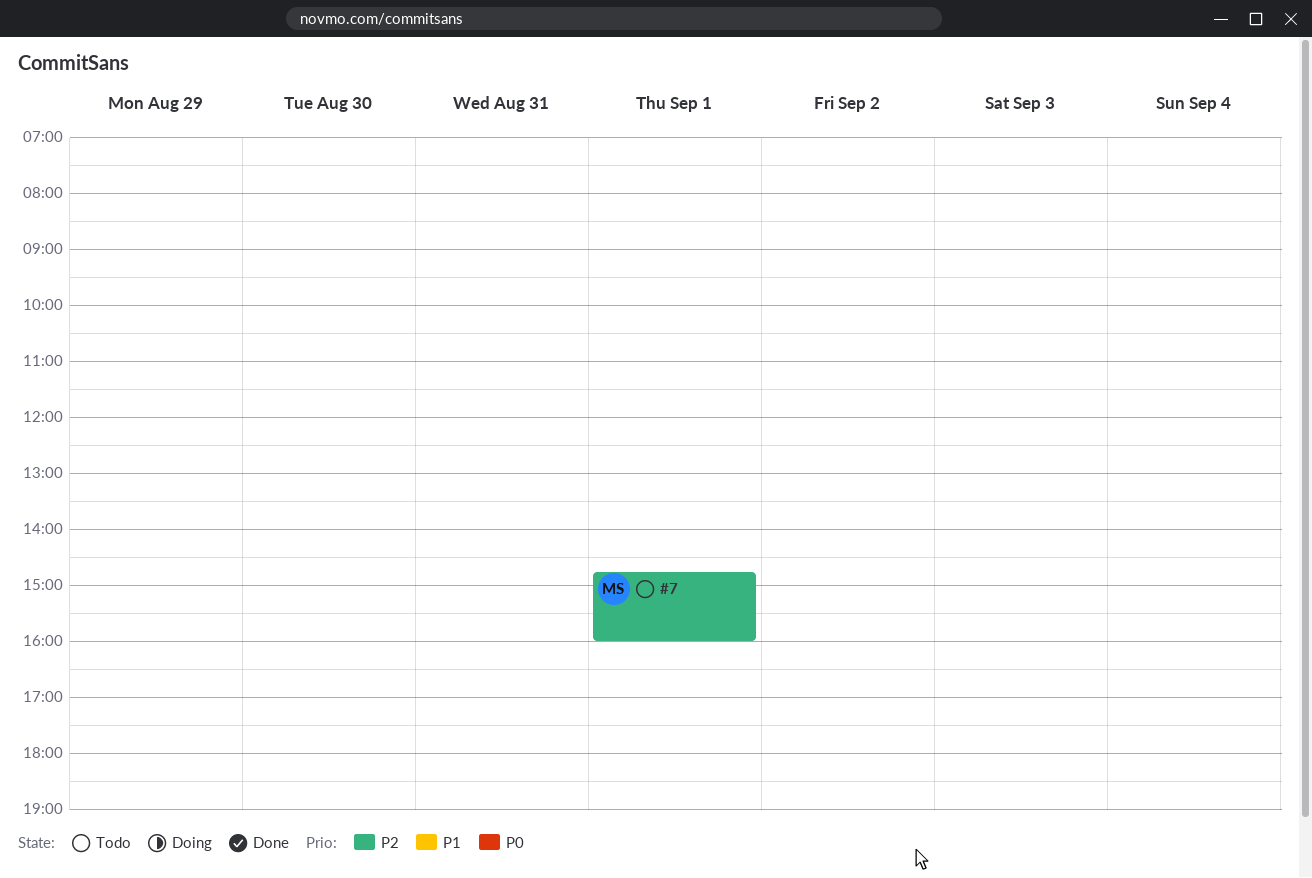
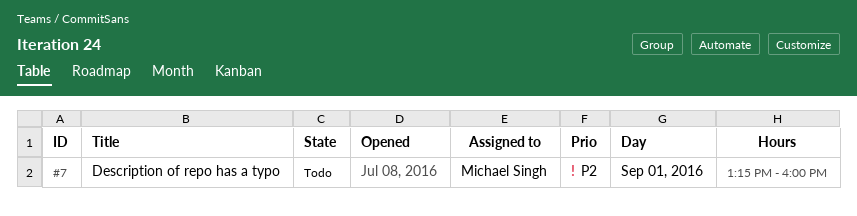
#7, begins: 14:45 -> 13:15

